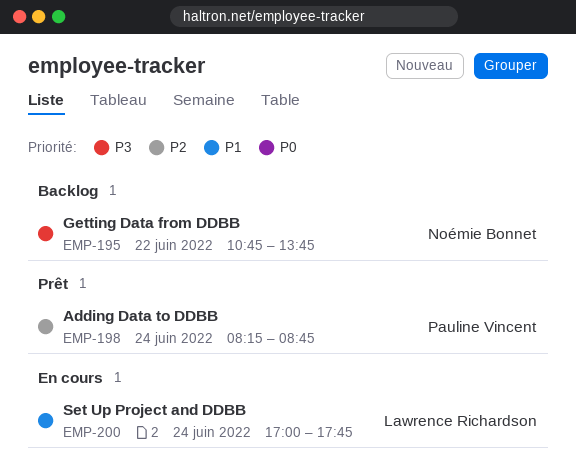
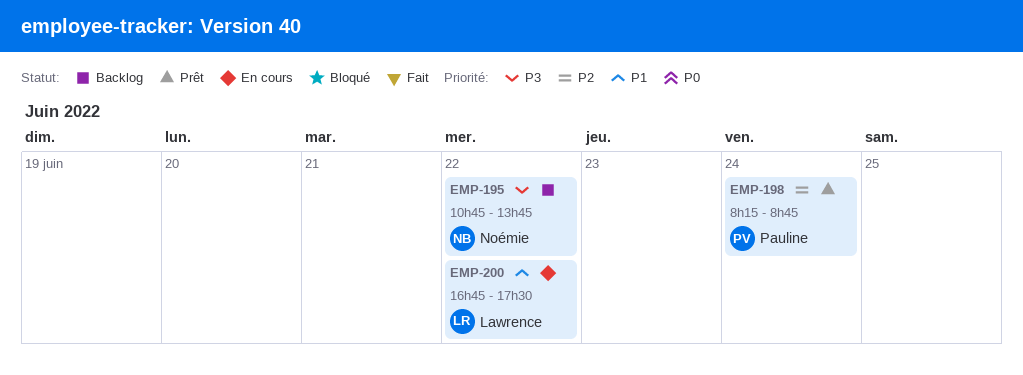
EMP-200, day: Jun 24 -> Jun 22
EMP-200, begins: 17:00 -> 16:45
EMP-200, ends: 17:45 -> 17:30

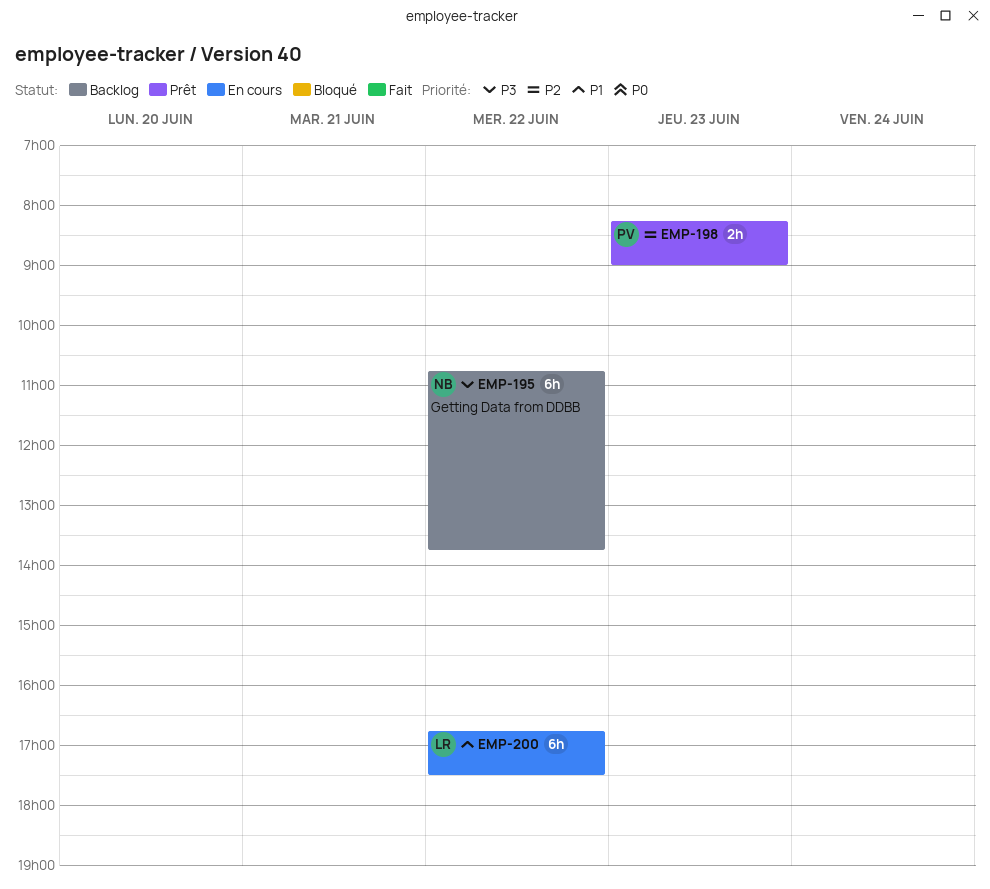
EMP-198, day: Jun 24 -> Jun 23
EMP-198, ends: 08:45 -> 09:00

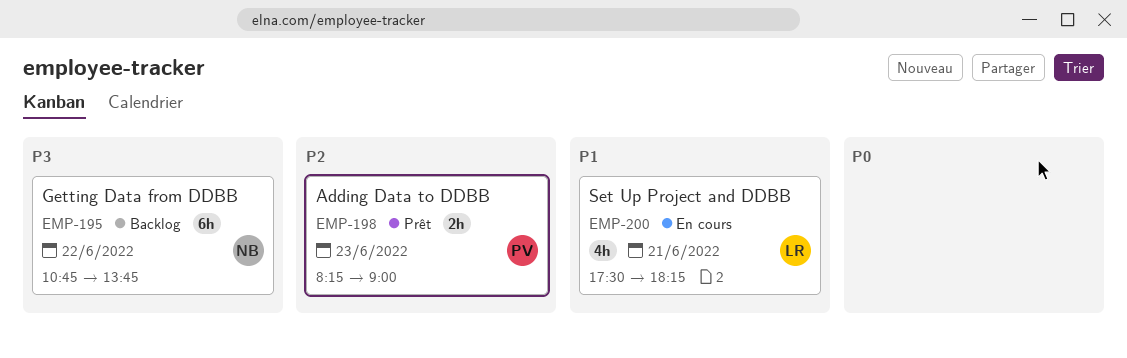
EMP-200, estimate: 6h -> 4h
EMP-200, day: Jun 22 -> Jun 21
EMP-200, begins: 16:45 -> 17:30
EMP-200, ends: 17:30 -> 18:15

